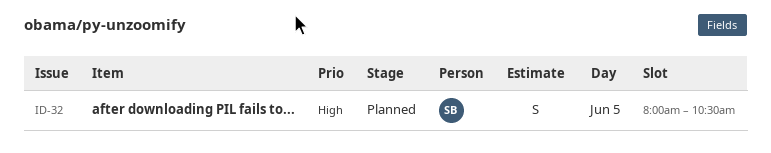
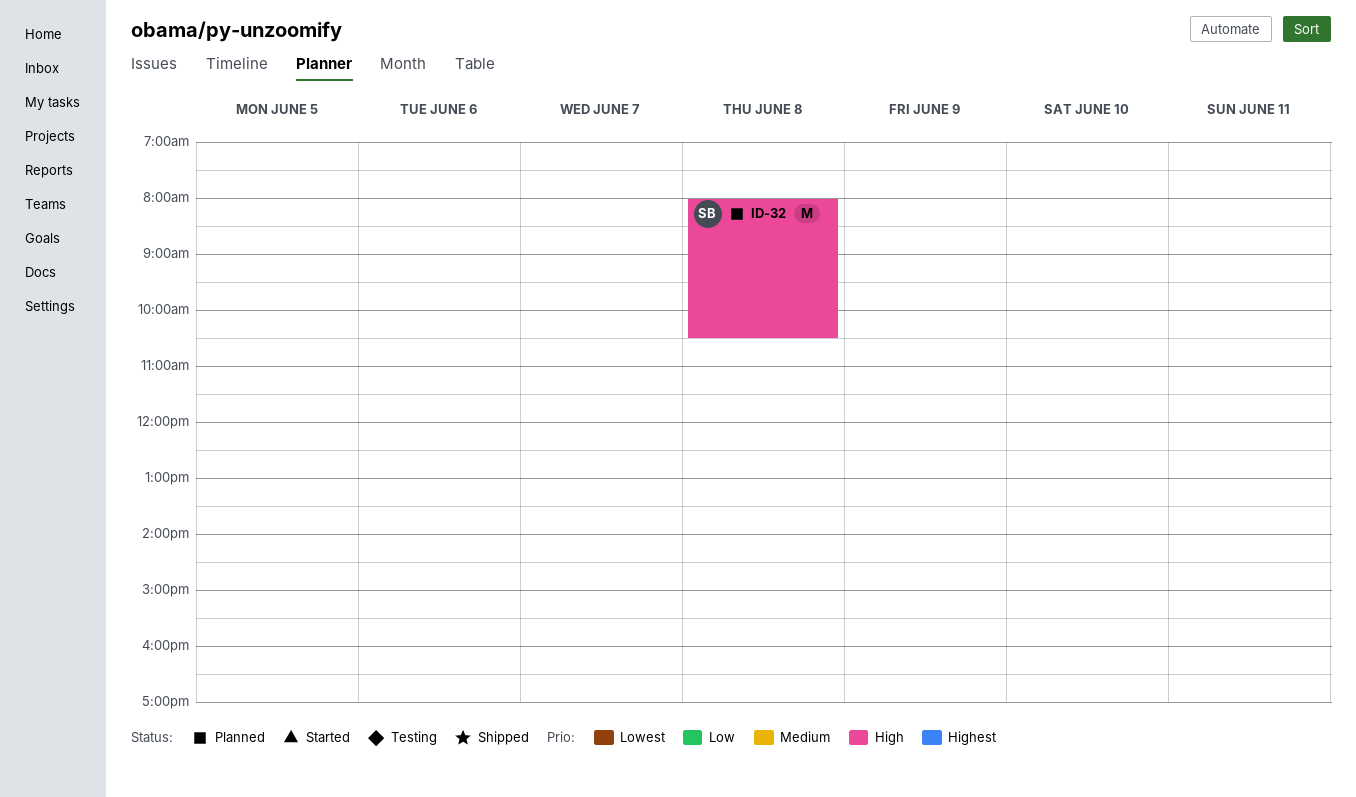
ID-32, estimate: S -> M
ID-32, day: Jun 5 -> Jun 8

